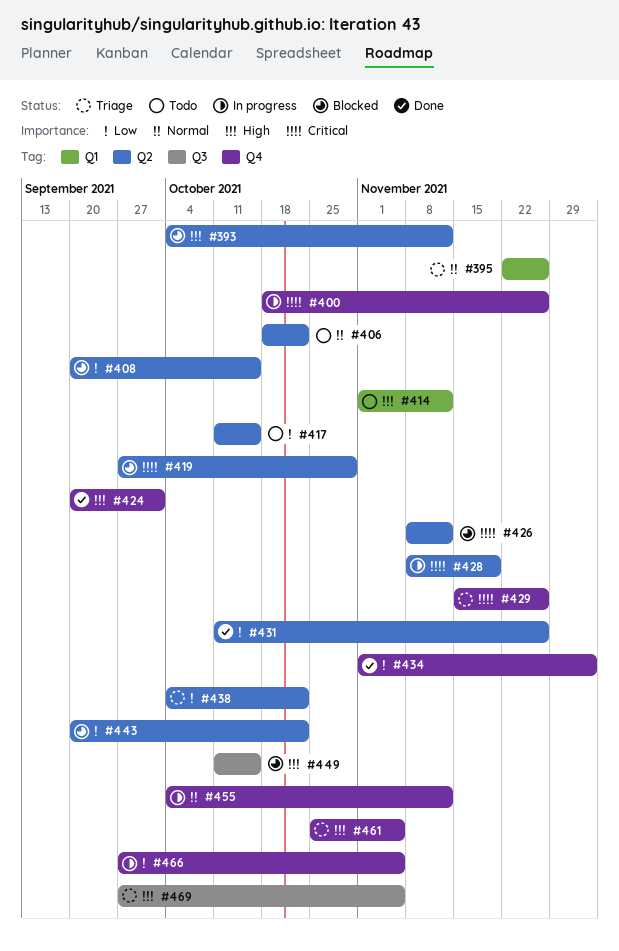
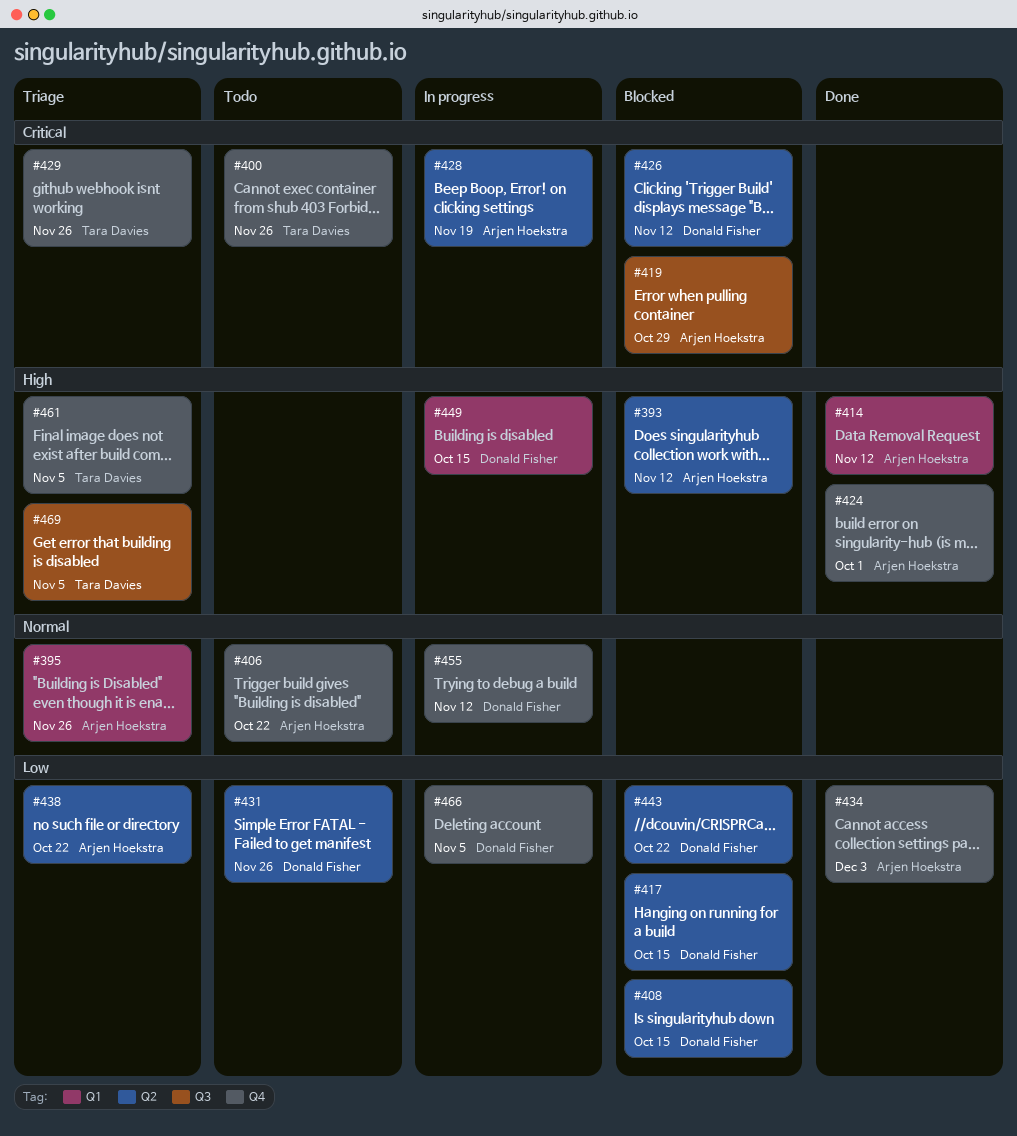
#400, status: In progress -> Todo
#406, label: Q2 -> Q4
#414, status: Todo -> Done
#417, status: Todo -> Blocked
#419, label: Q2 -> Q3
#431, status: Done -> Todo
#449, status: Blocked -> In progress
#449, label: Q3 -> Q1

